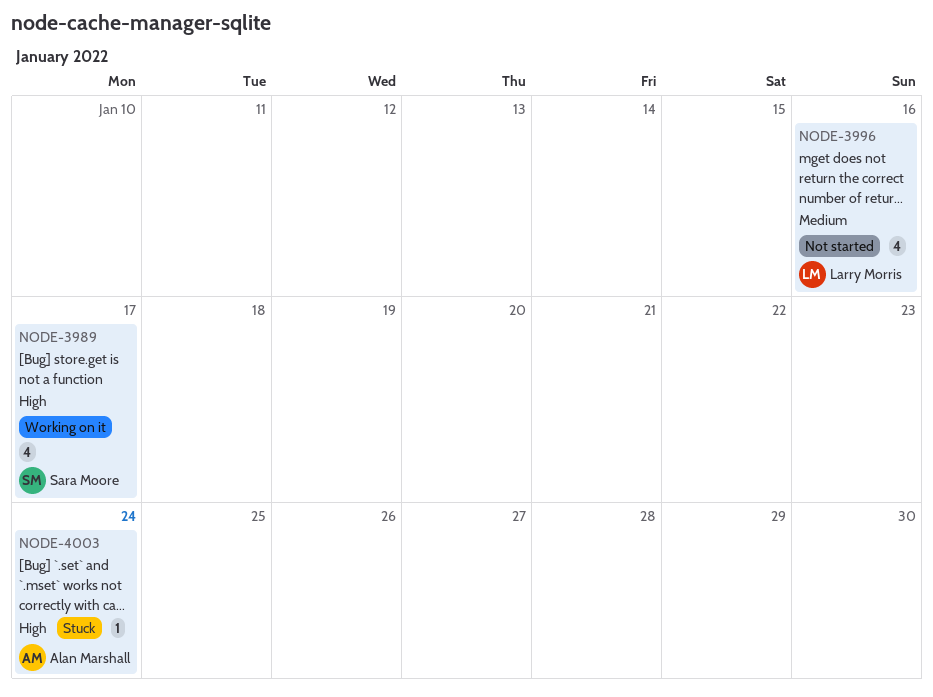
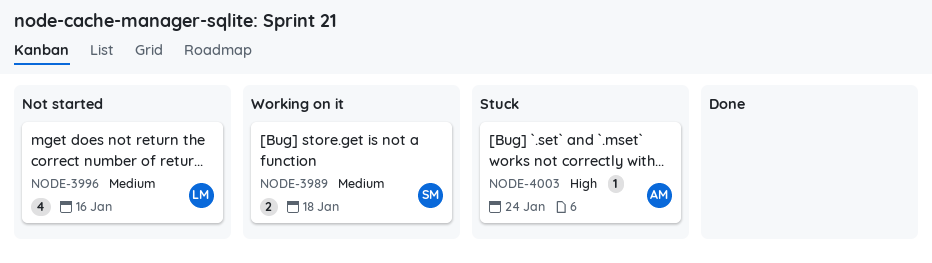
NODE-3989, priority: High -> Medium
NODE-3989, estimate: 4 -> 2
NODE-3989, due: Jan 17 -> Jan 18

